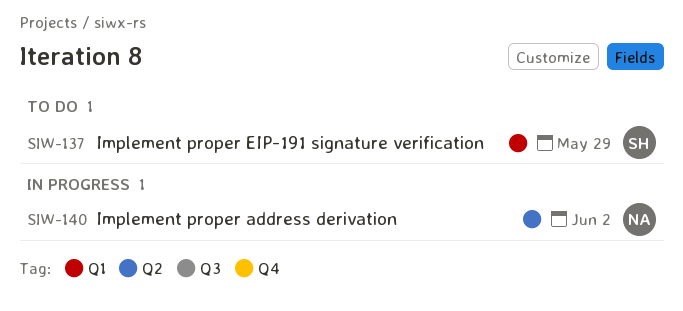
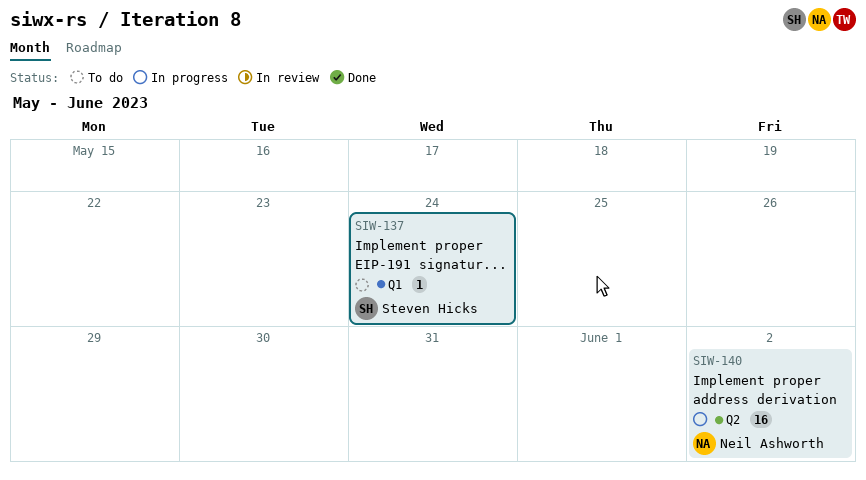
SIW-137, due: May 29 -> May 24

